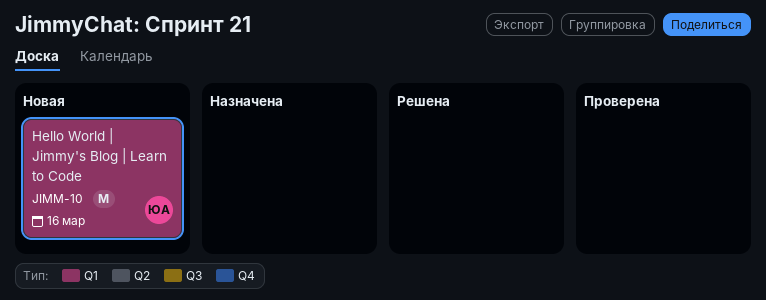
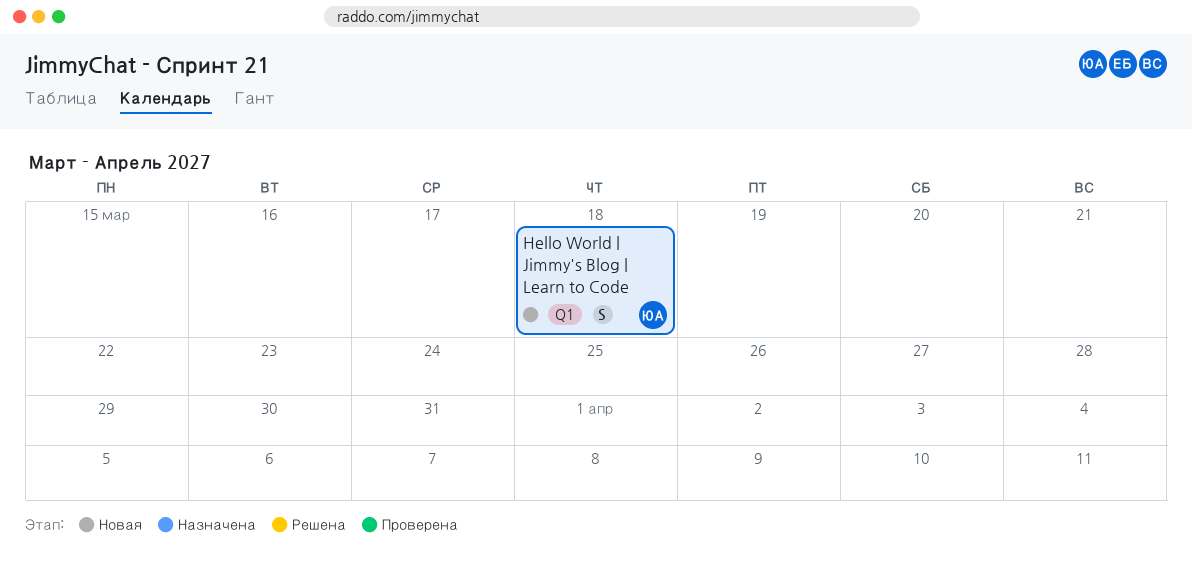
Hello World | Jimmy's Blog | Learn to Code, estimate: M -> S
Hello World | Jimmy's Blog | Learn to Code, due: Mar 16 -> Mar 18

